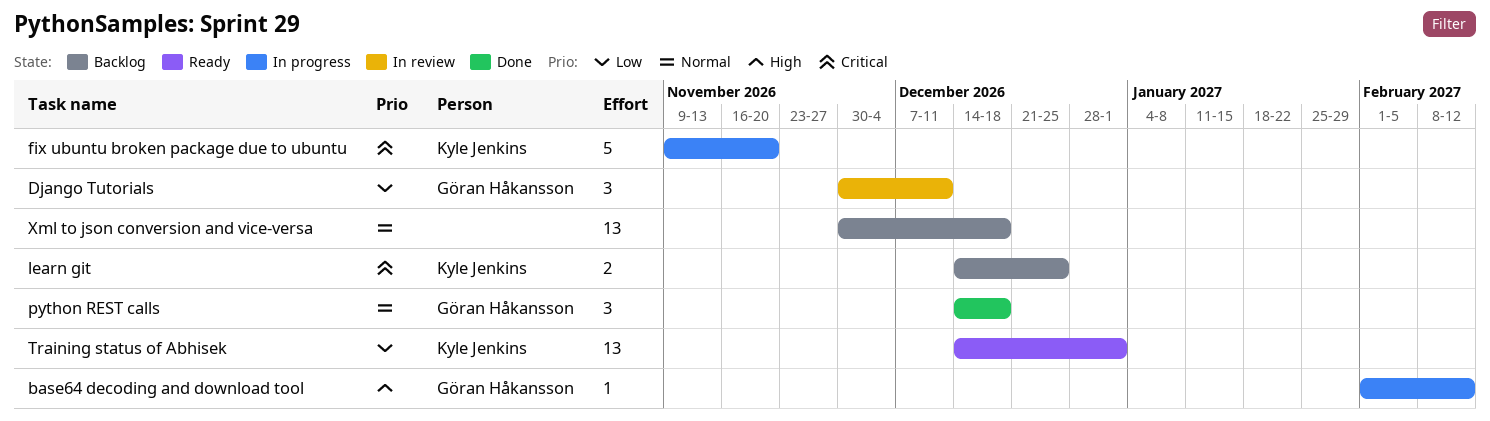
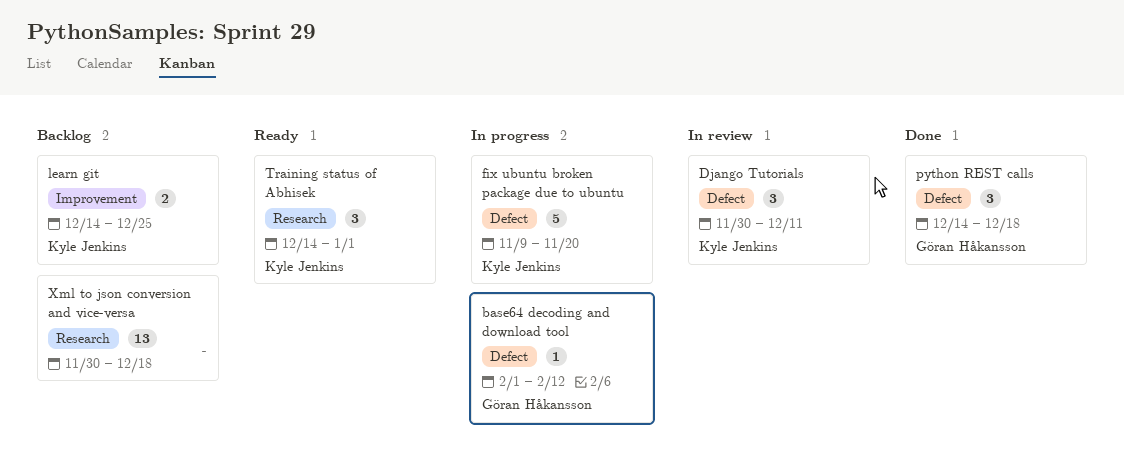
Django Tutorials, owner: Göran Håkansson -> Kyle Jenkins
Training status of Abhisek, estimate: 13 -> 3

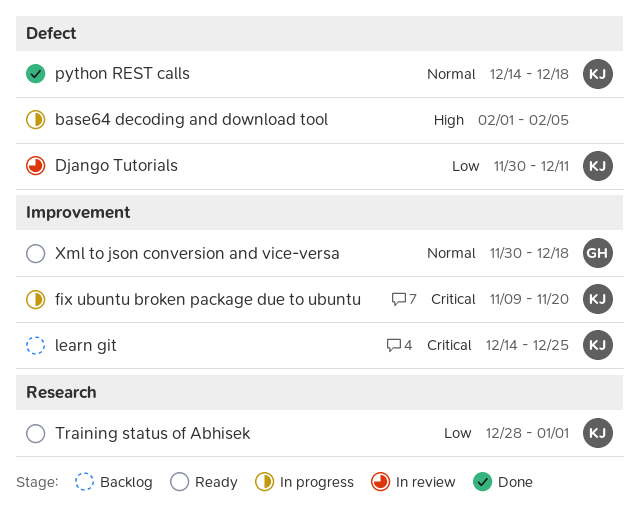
base64 decoding and download tool, owner: Göran Håkansson -> none
base64 decoding and download tool, due: Feb 12 -> Feb 5
fix ubuntu broken package due to ubuntu, label: Defect -> Improvement
python REST calls, owner: Göran Håkansson -> Kyle Jenkins
Training status of Abhisek, start: Dec 14 -> Dec 28
Xml to json conversion and vice-versa, status: Backlog -> Ready
Xml to json conversion and vice-versa, owner: none -> Göran Håkansson
Xml to json conversion and vice-versa, label: Research -> Improvement

